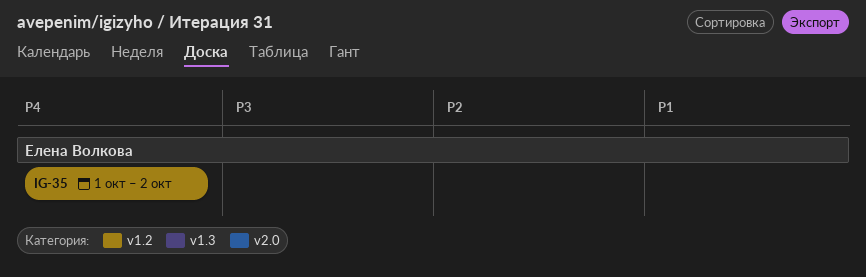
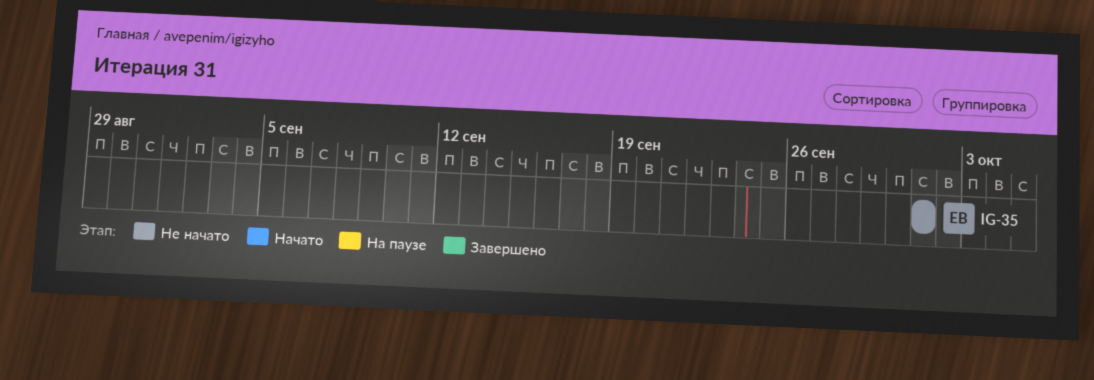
IG-35, due: Oct 2 -> Oct 1

